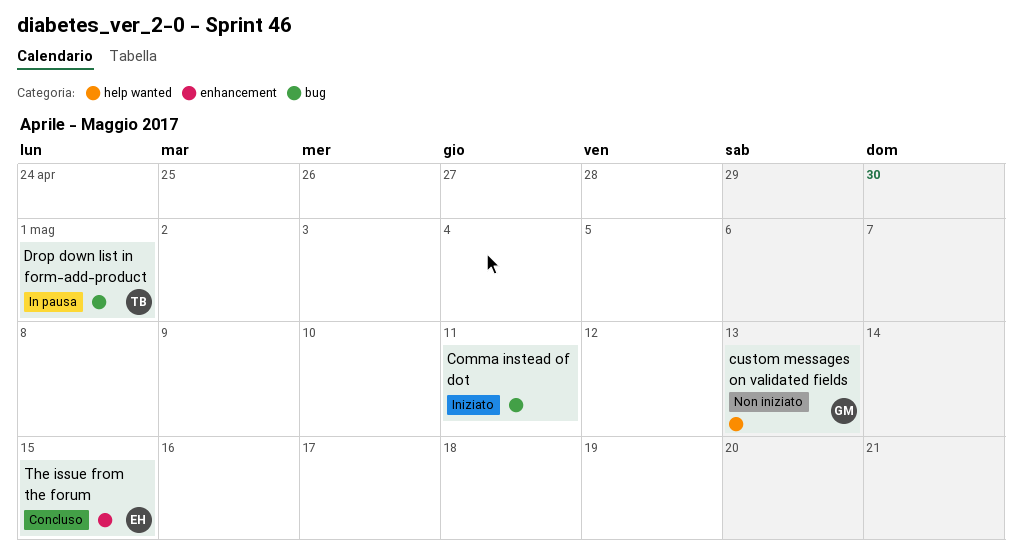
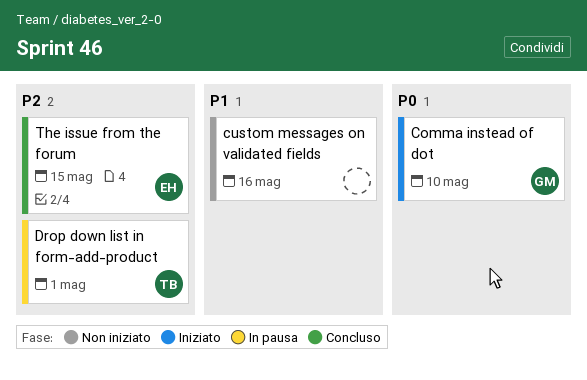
Comma instead of dot, owner: none -> GM
Comma instead of dot, due: May 11 -> May 10
custom messages on validated fields, owner: GM -> none
custom messages on validated fields, due: May 13 -> May 16

